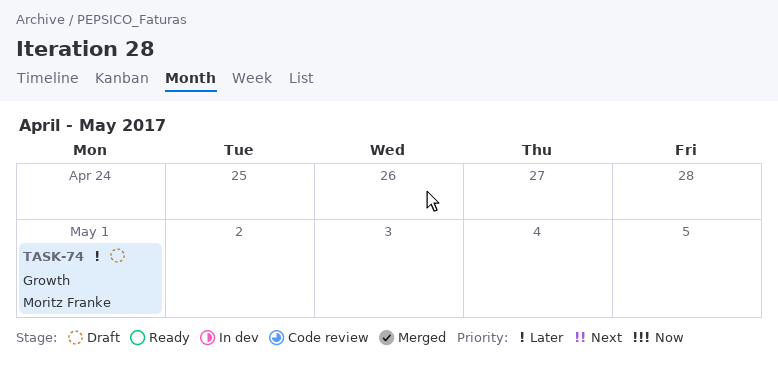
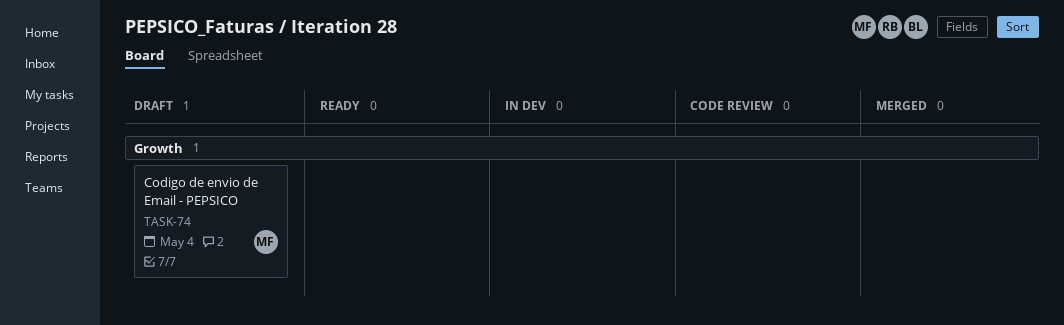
TASK-74, due: May 1 -> May 4

